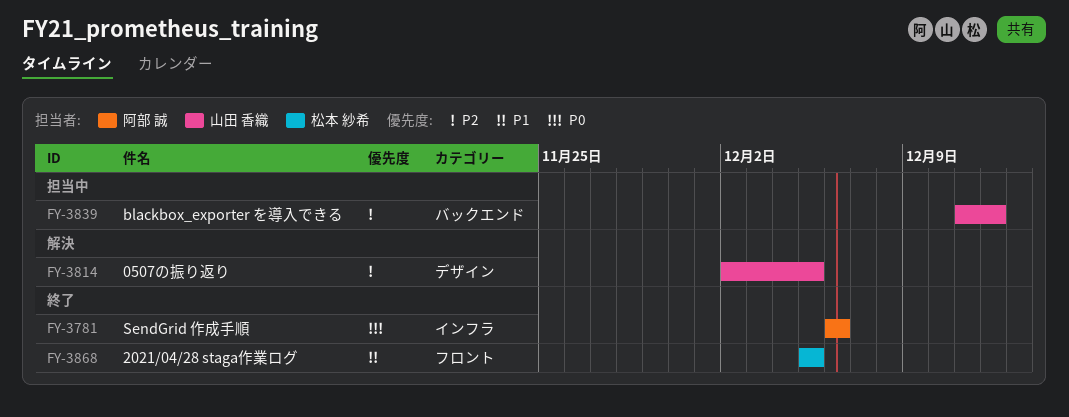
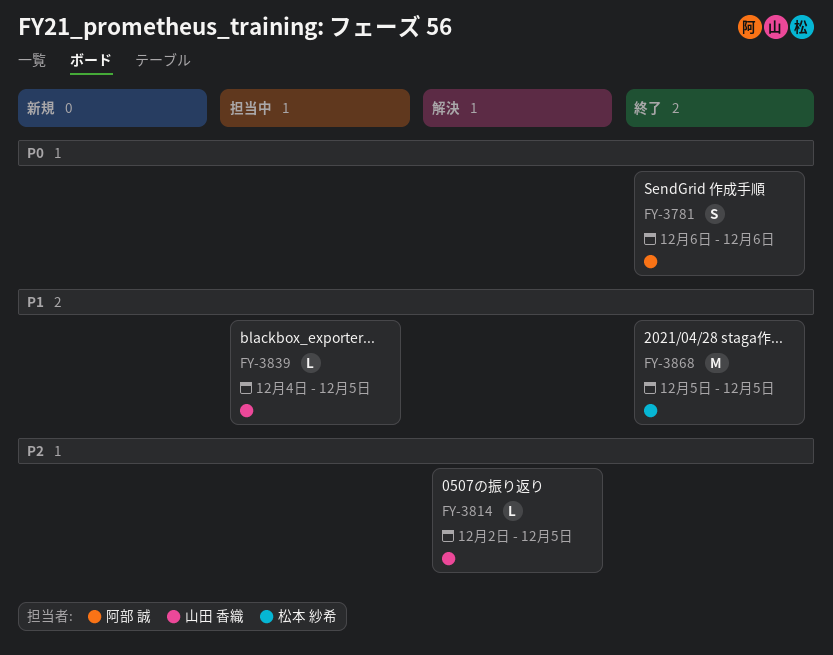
FY-3839, priority: P2 -> P1
FY-3839, start: Dec 11 -> Dec 4
FY-3839, due: Dec 12 -> Dec 5

